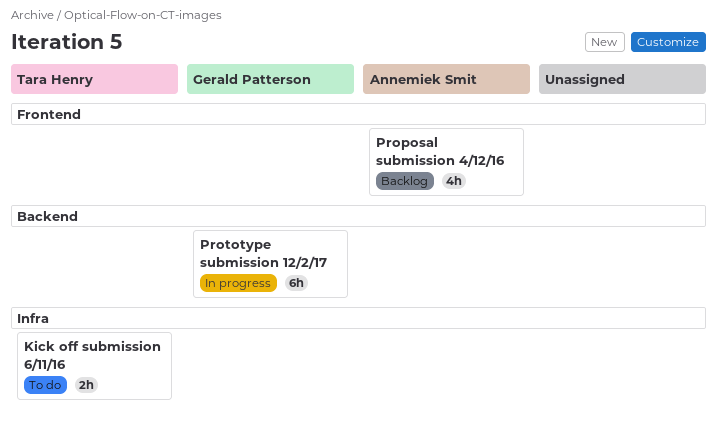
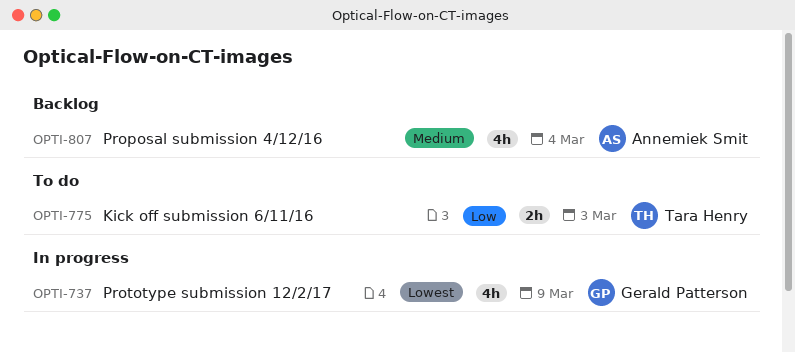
Prototype submission 12/2/17, estimate: 6h -> 4h

